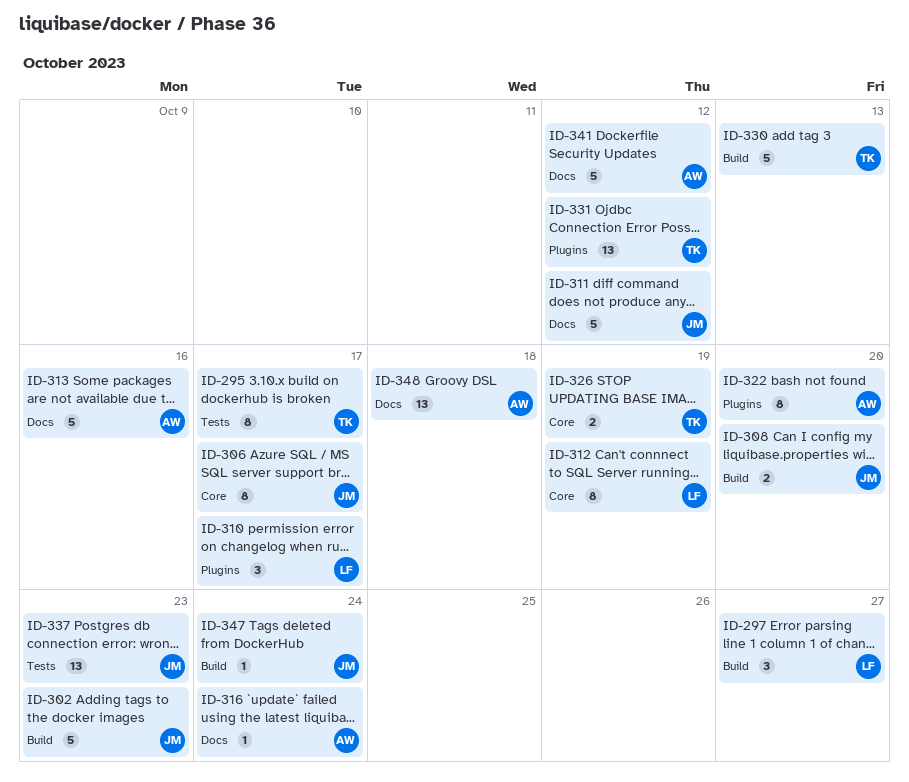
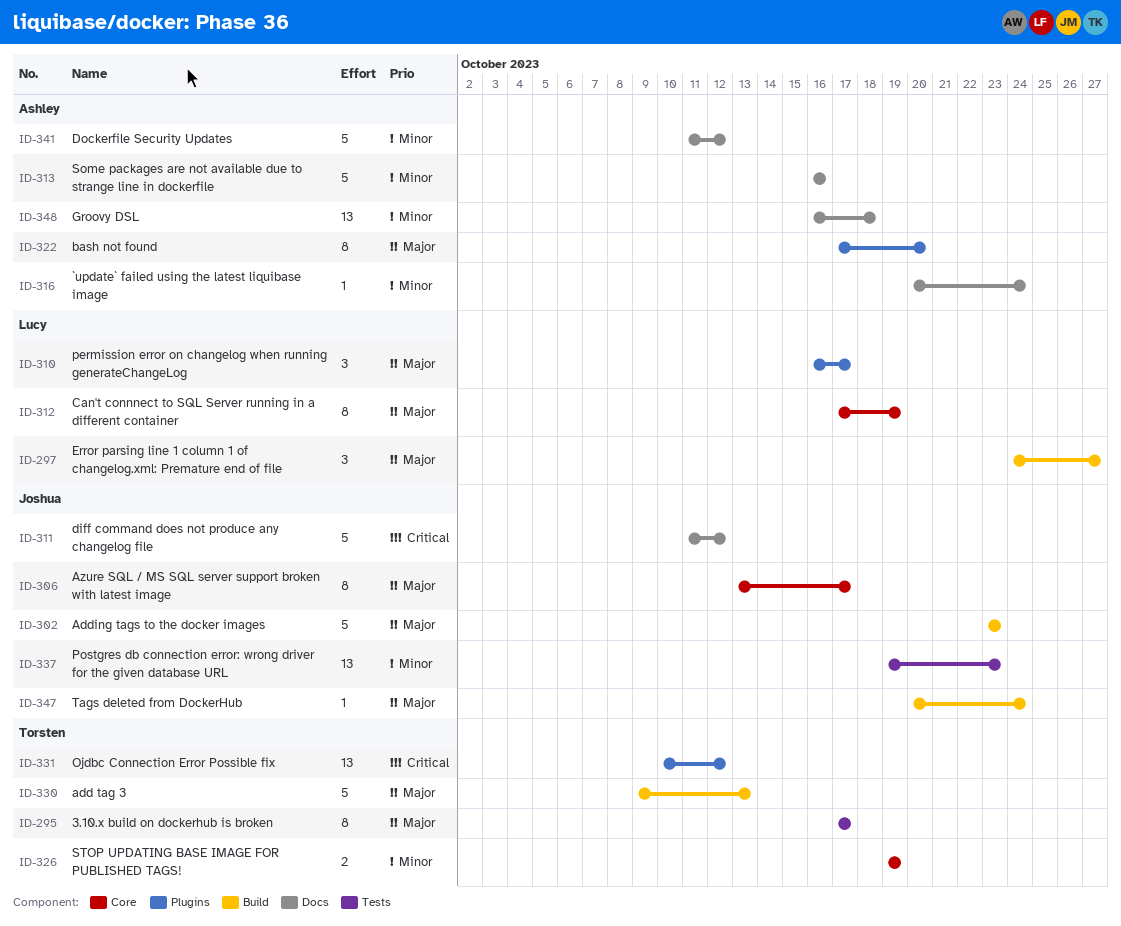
ID-308: present -> none

